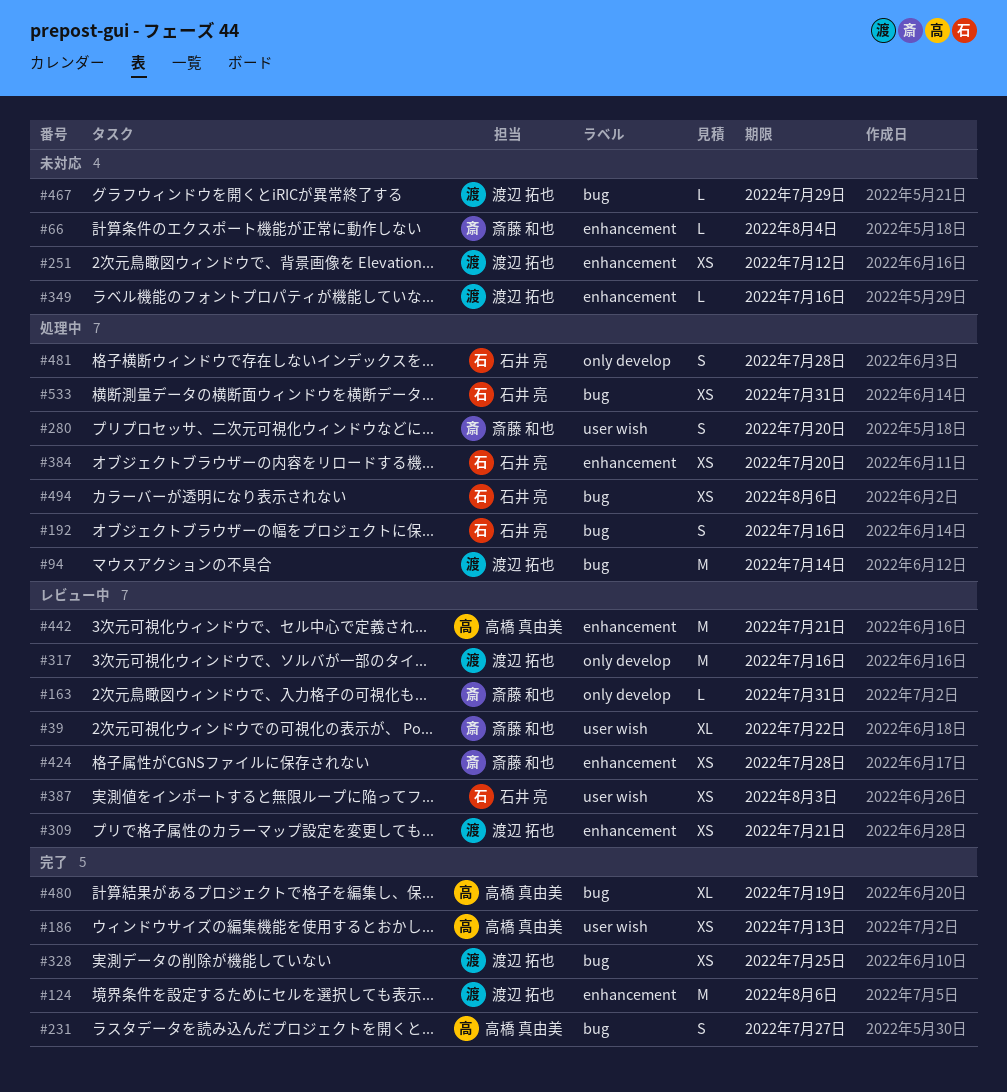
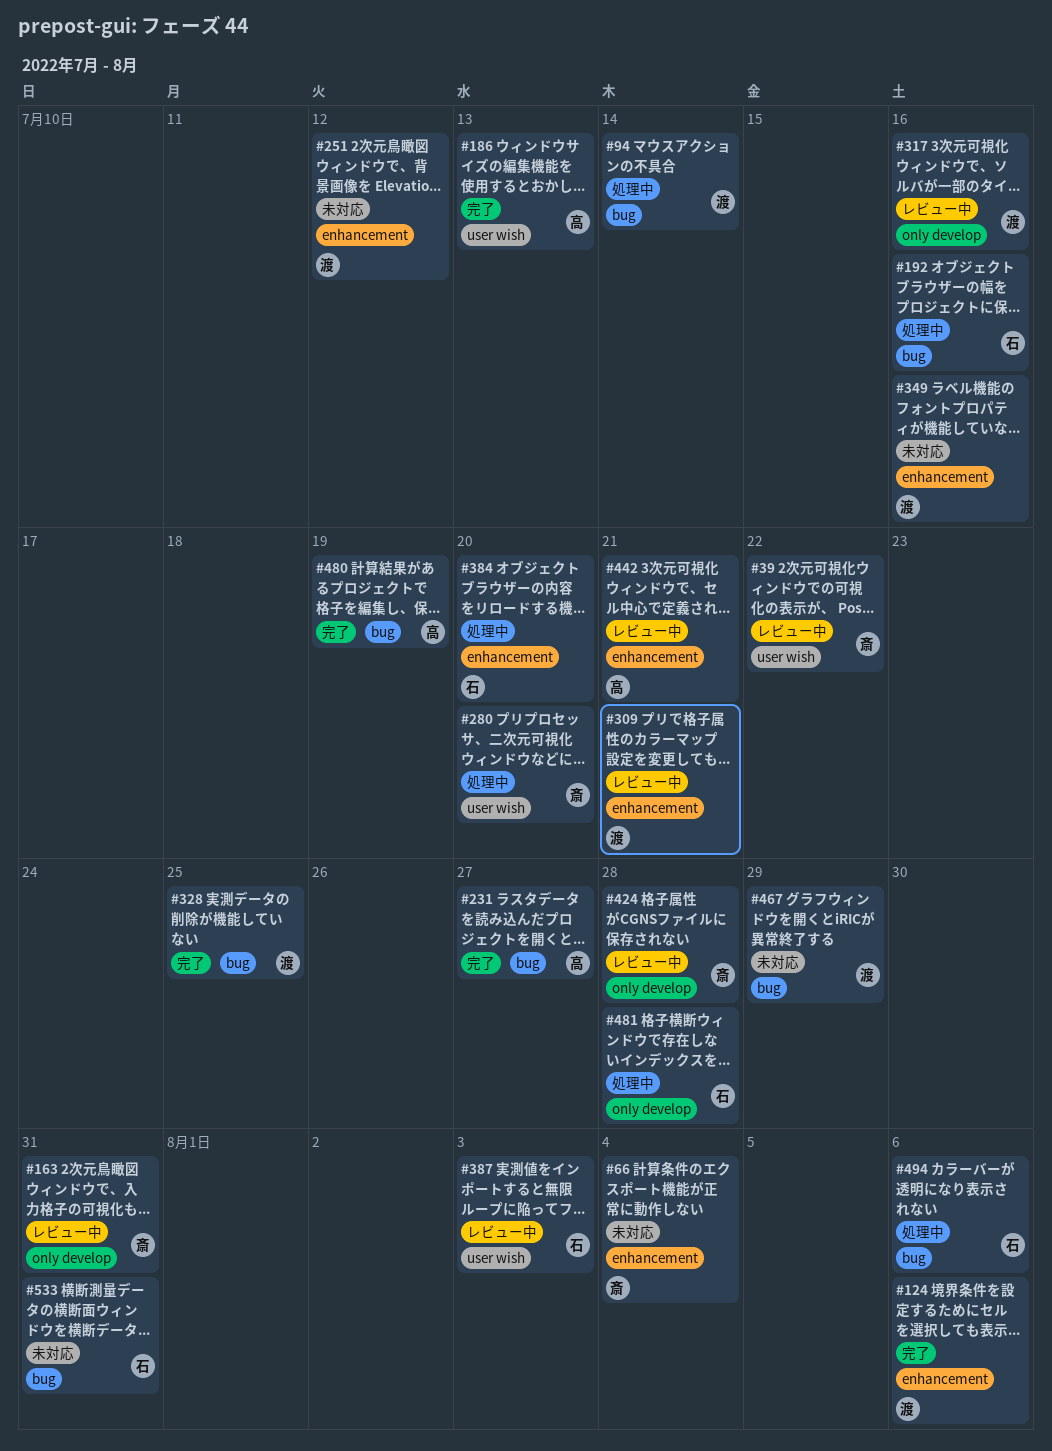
#424, label: enhancement -> only develop
#533, status: 処理中 -> 未対応

